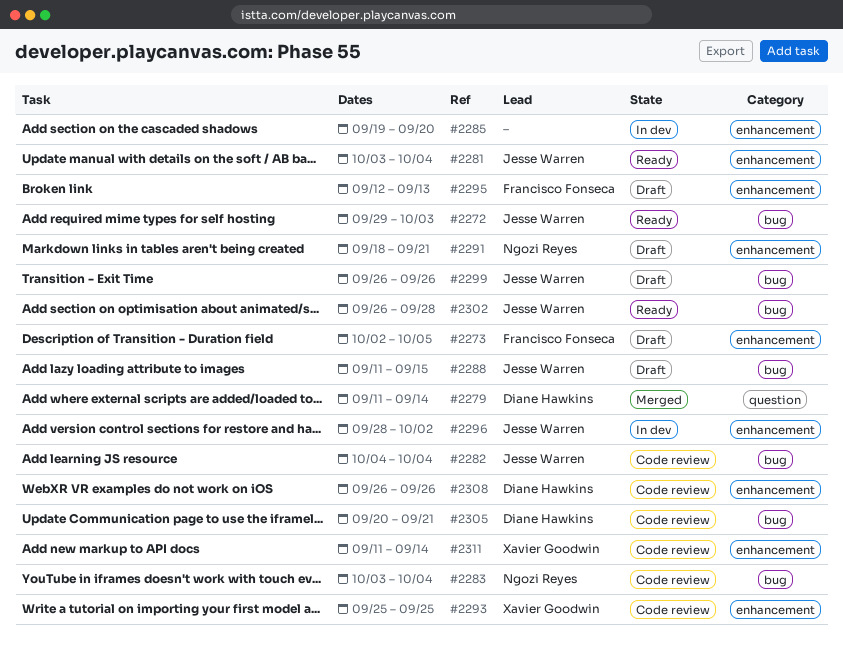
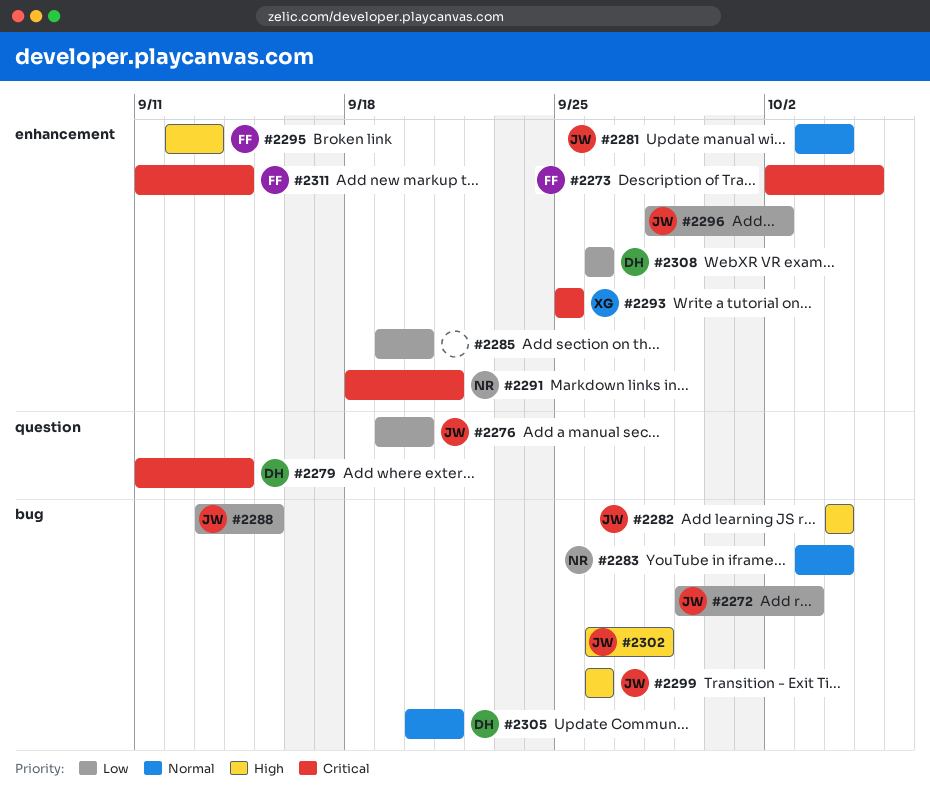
#2276: none -> present
#2288, start: Sep 11 -> Sep 13
#2311, owner: Xavier Goodwin -> Francisco Fonseca

